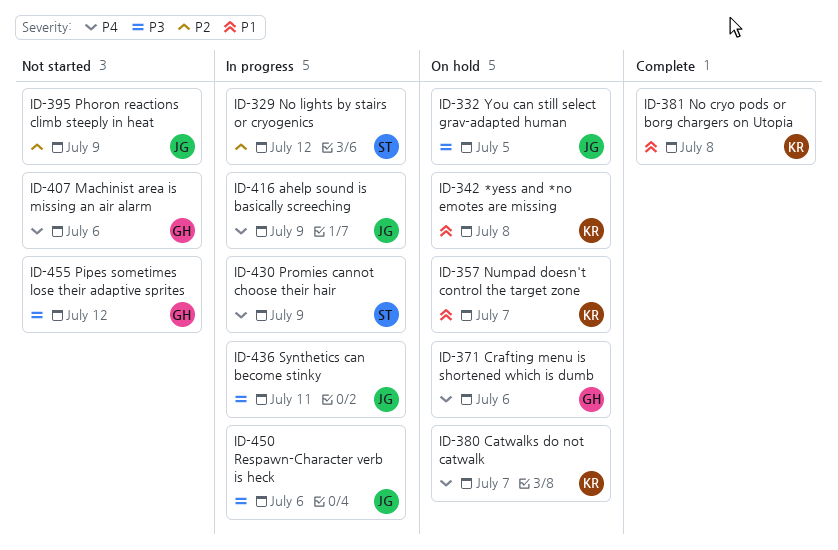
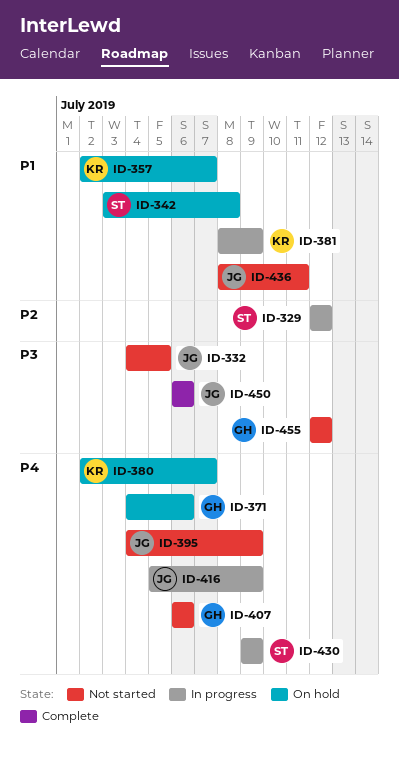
ID-332, status: On hold -> Not started
ID-342, owner: KR -> ST
ID-381, status: Complete -> In progress
ID-381, due: Jul 8 -> Jul 9
ID-395, priority: P2 -> P4
ID-436, status: In progress -> Not started
ID-436, priority: P3 -> P1
ID-450, status: In progress -> Complete

